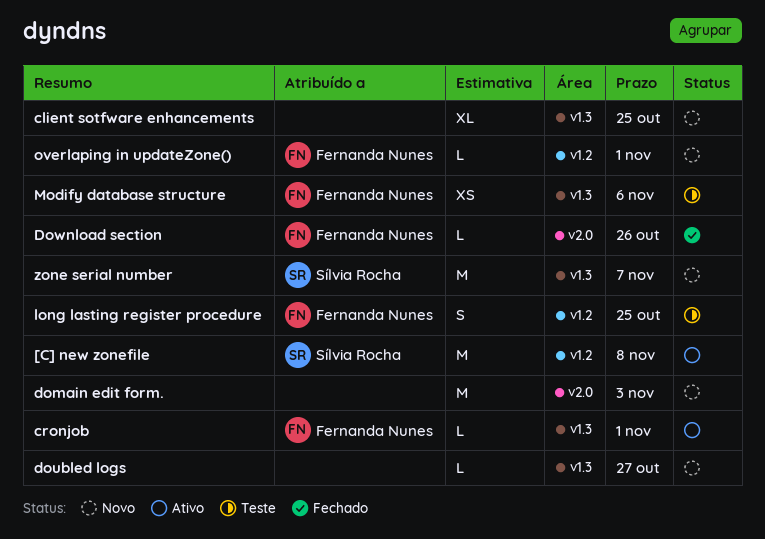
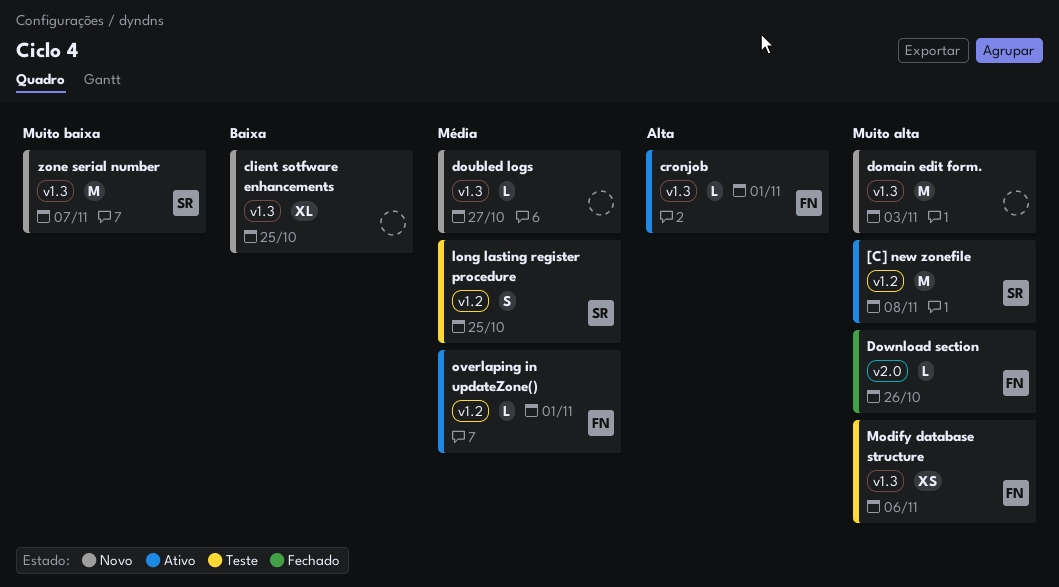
domain edit form., label: v2.0 -> v1.3
long lasting register procedure, owner: Fernanda Nunes -> Sílvia Rocha
overlaping in updateZone(), status: Novo -> Ativo

